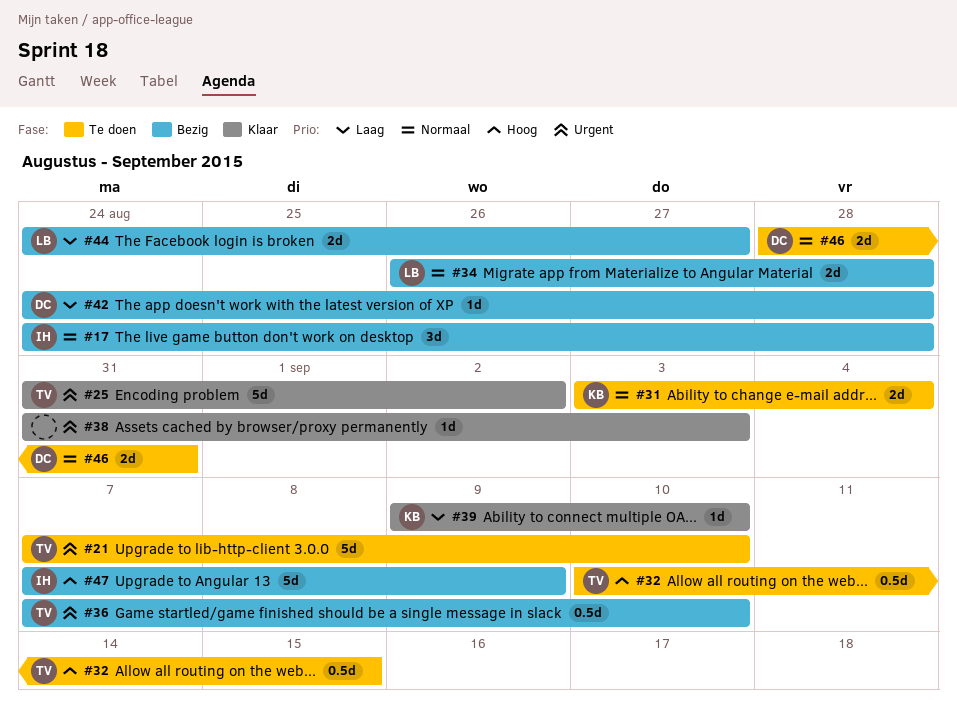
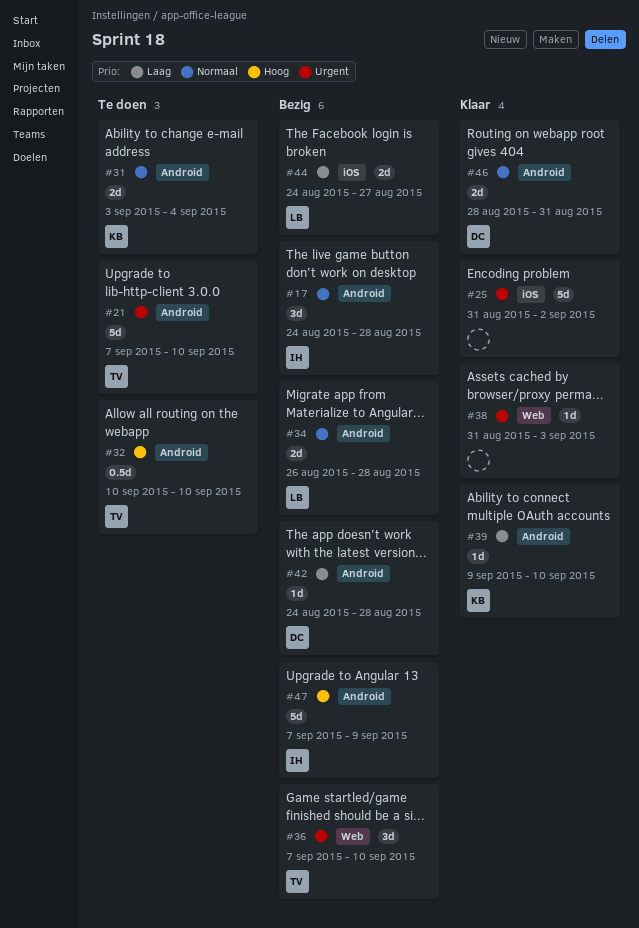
#25, owner: TV -> none
#32, due: Sep 15 -> Sep 10
#36, estimate: 0.5d -> 3d
#46, status: Te doen -> Klaar

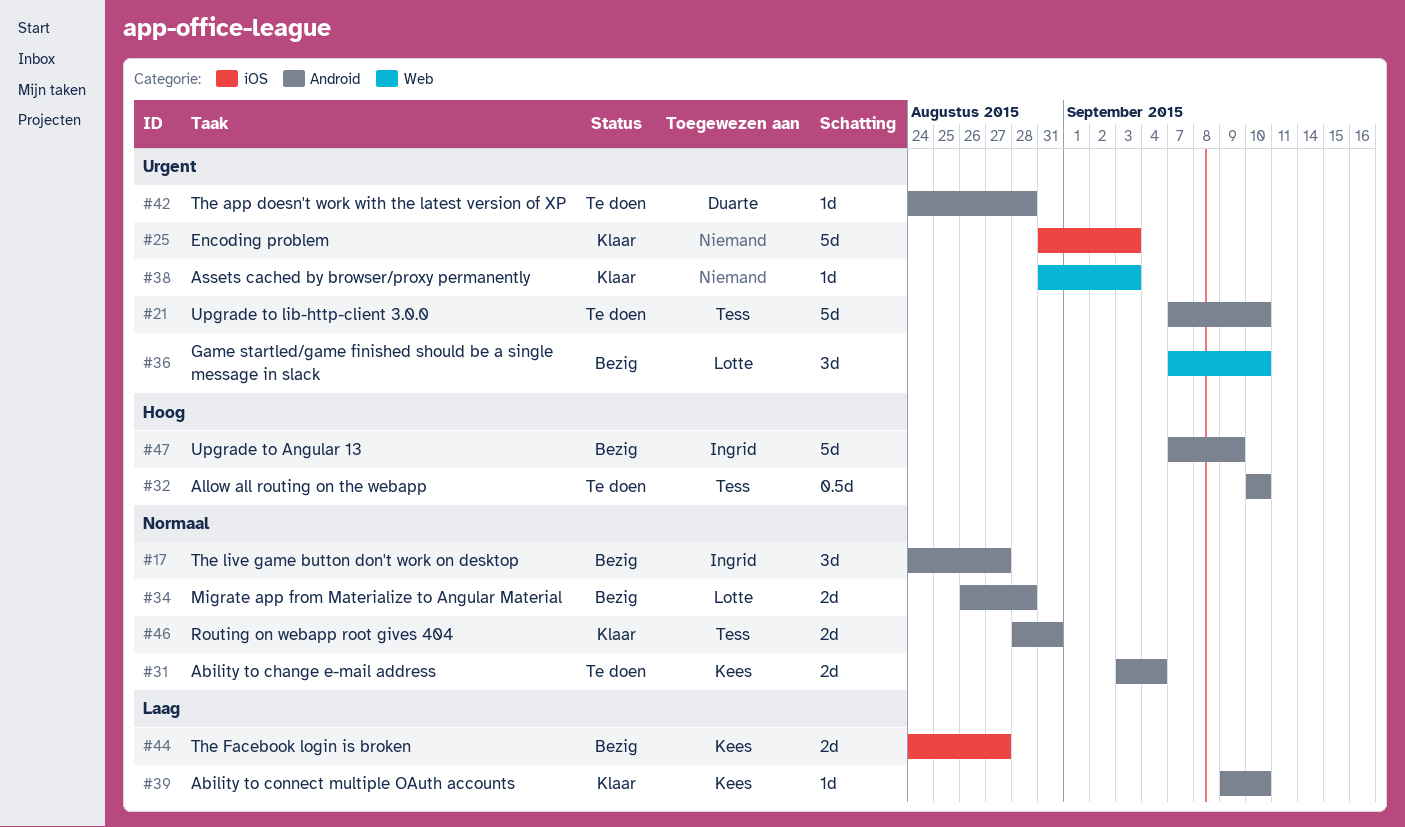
#17, due: Aug 28 -> Aug 27
#25, due: Sep 2 -> Sep 3
#36, owner: Tess -> Lotte
#42, status: Bezig -> Te doen
#42, priority: Laag -> Urgent
#44, owner: Lotte -> Kees
#46, owner: Duarte -> Tess

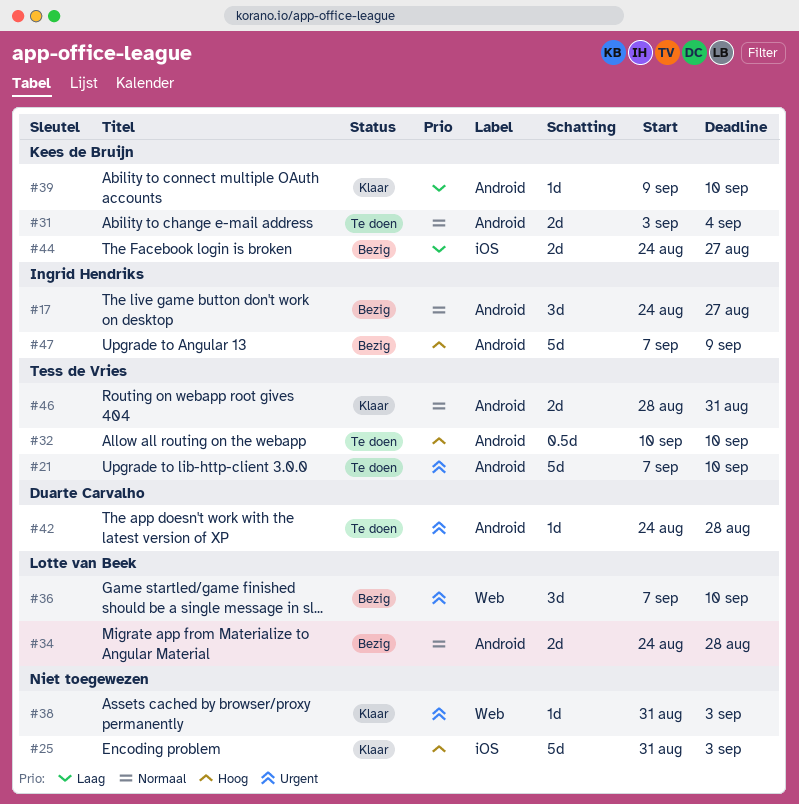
#25, priority: Urgent -> Hoog
#34, start: Aug 26 -> Aug 24

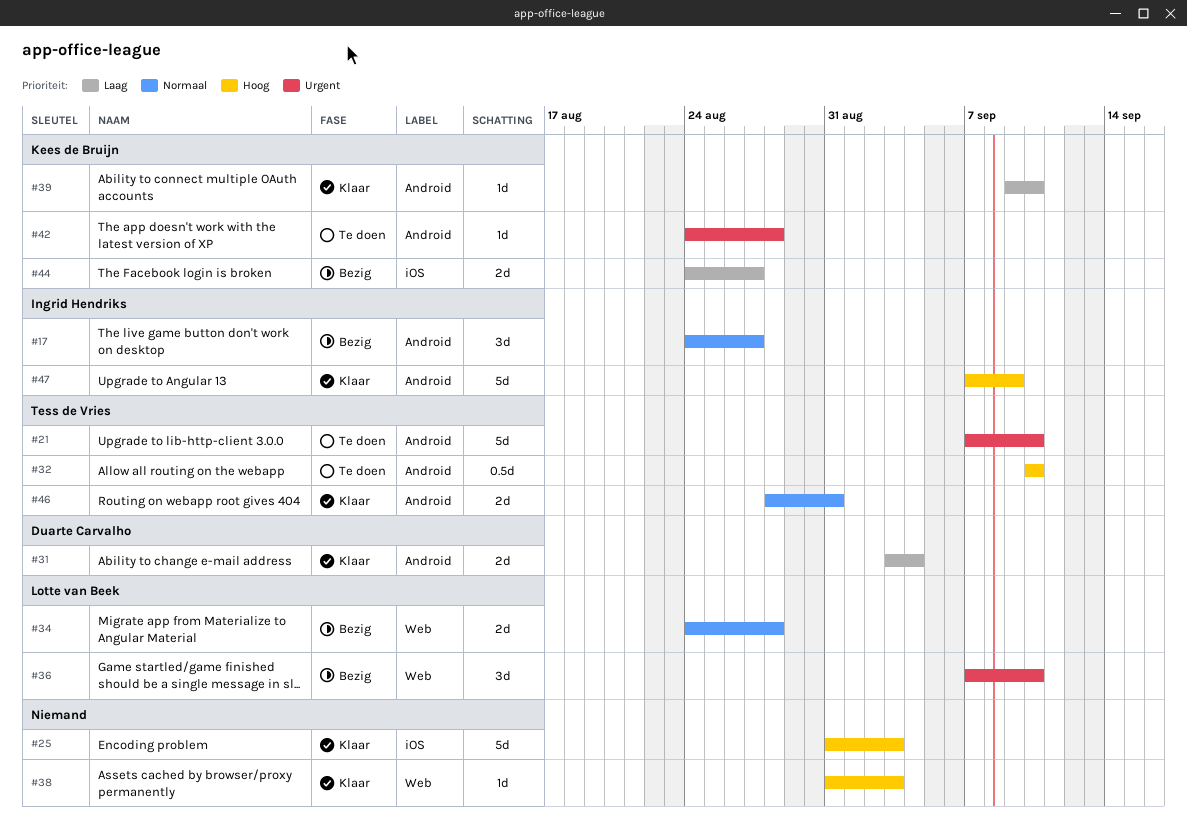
#31, status: Te doen -> Klaar
#31, owner: Kees de Bruijn -> Duarte Carvalho
#31, priority: Normaal -> Laag
#34, label: Android -> Web
#38, priority: Urgent -> Hoog
#42, owner: Duarte Carvalho -> Kees de Bruijn
#47, status: Bezig -> Klaar

